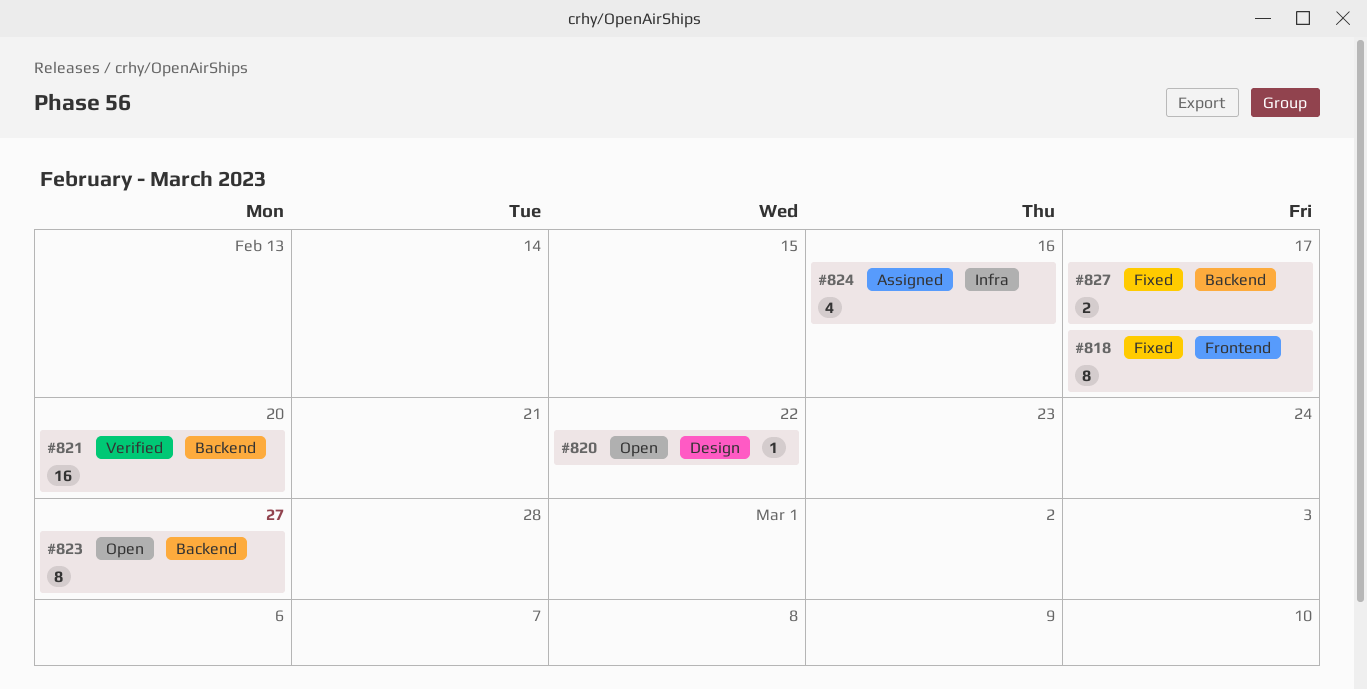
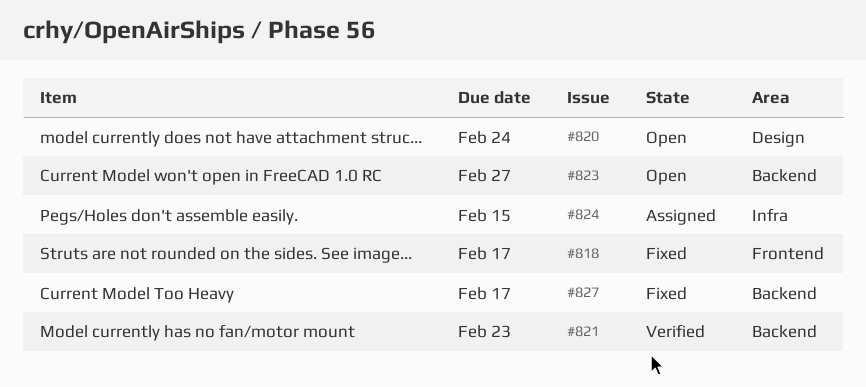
#820, due: Feb 22 -> Feb 24
#821, due: Feb 20 -> Feb 23
#824, due: Feb 16 -> Feb 15

